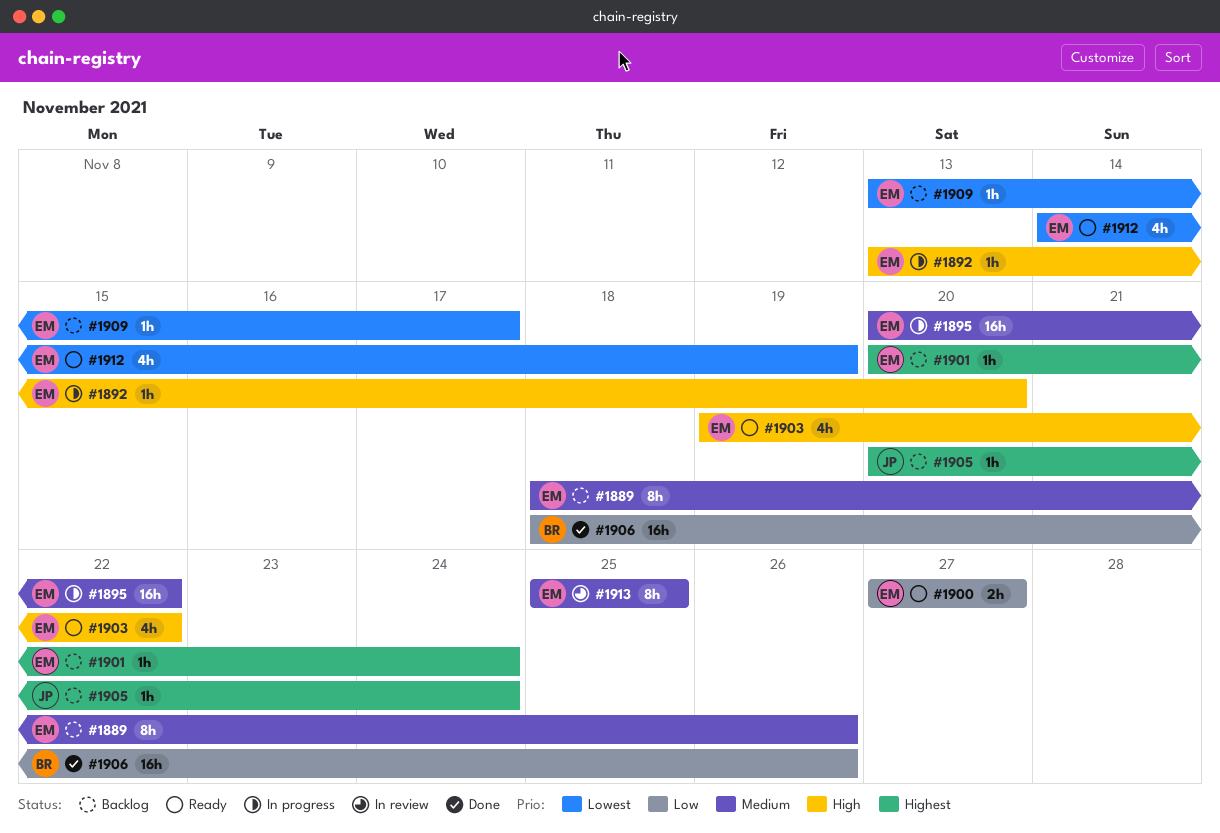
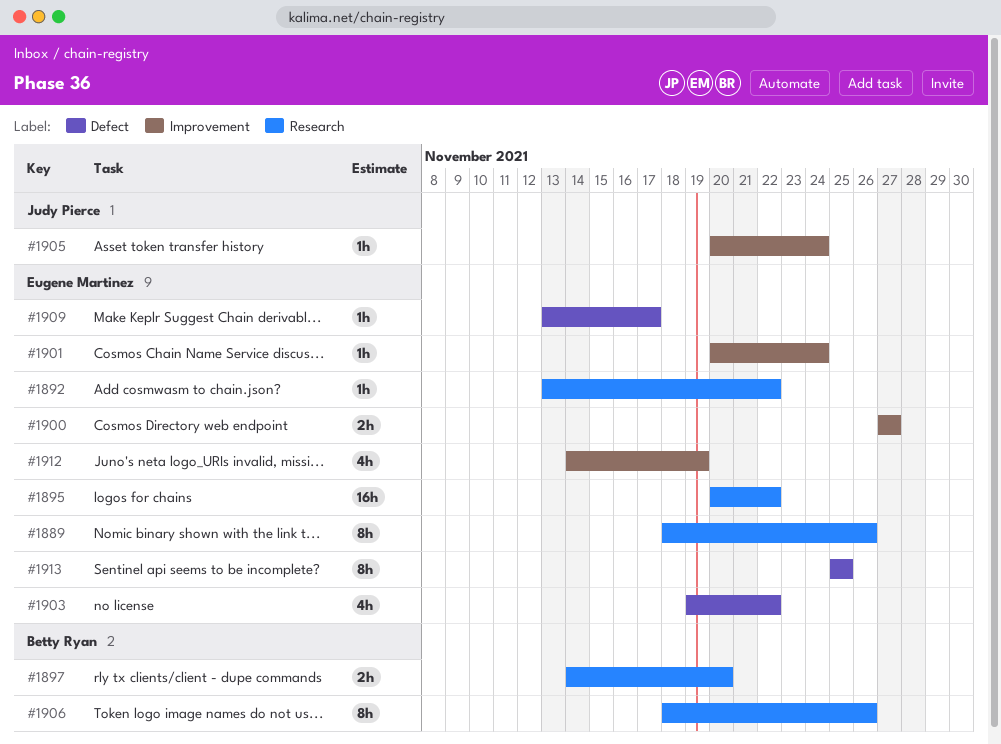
#1892, due: Nov 20 -> Nov 22
#1897: none -> present
#1906, estimate: 16h -> 8h

